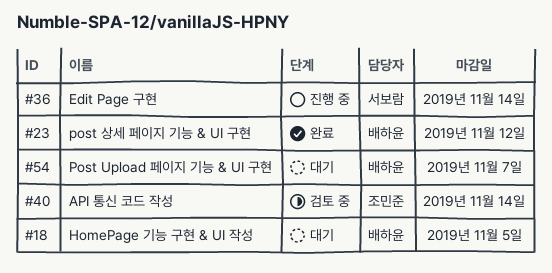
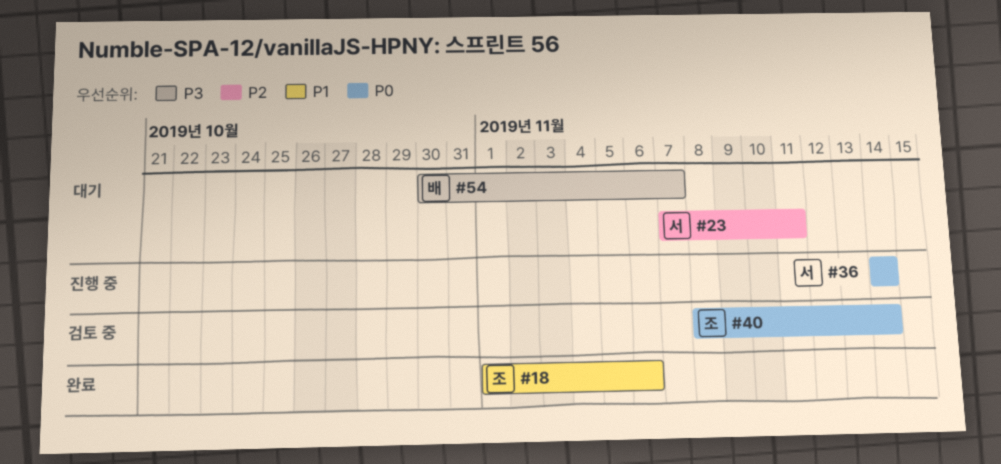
#18, status: 대기 -> 완료
#18, owner: 배하윤 -> 조민준
#18, due: Nov 5 -> Nov 6
#23, status: 완료 -> 대기
#23, owner: 배하윤 -> 서보람
#23, due: Nov 12 -> Nov 11

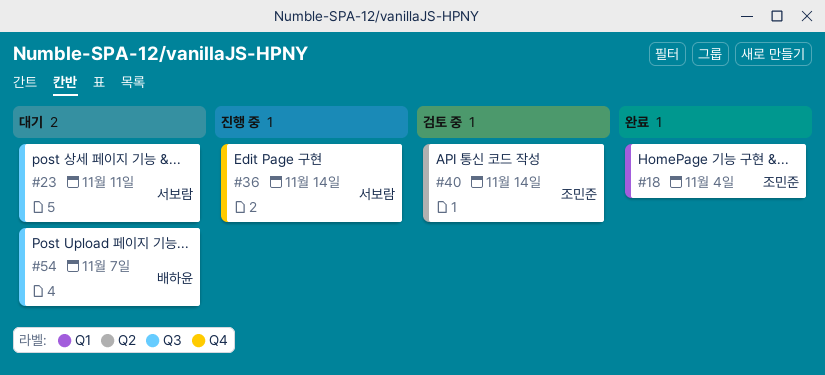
#18, due: Nov 6 -> Nov 4

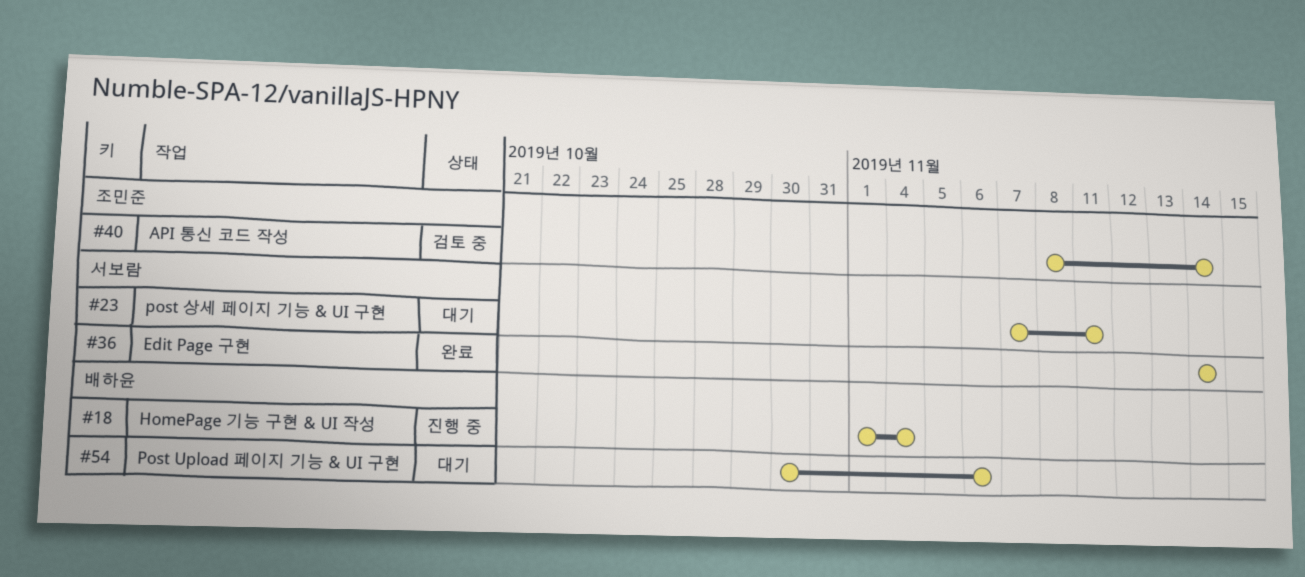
#18, status: 완료 -> 진행 중
#18, owner: 조민준 -> 배하윤
#36, status: 진행 중 -> 완료
#54, due: Nov 7 -> Nov 6

